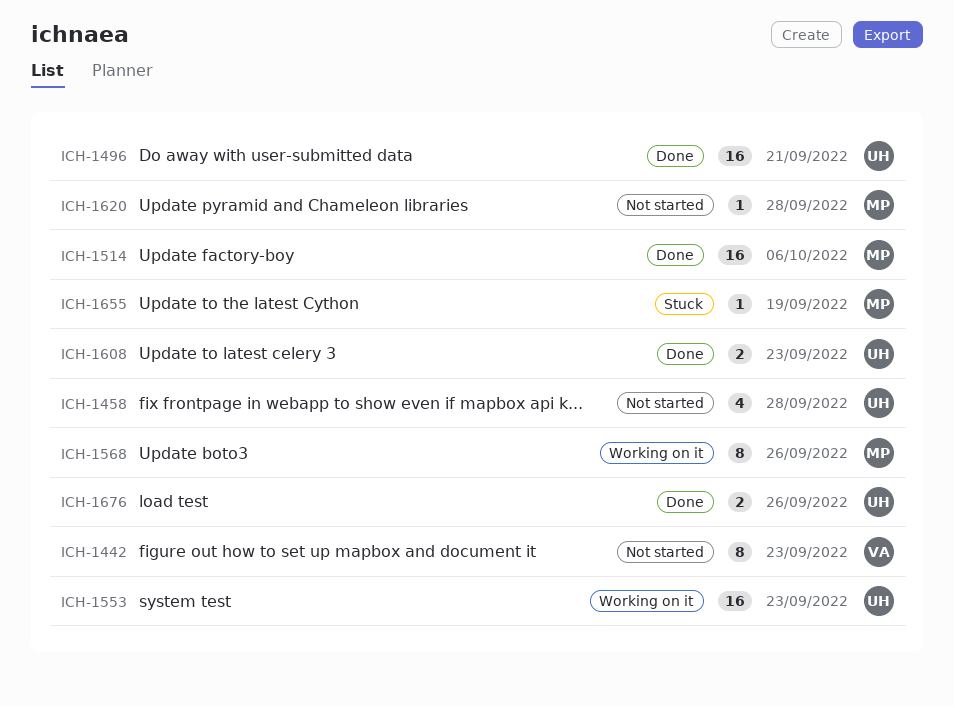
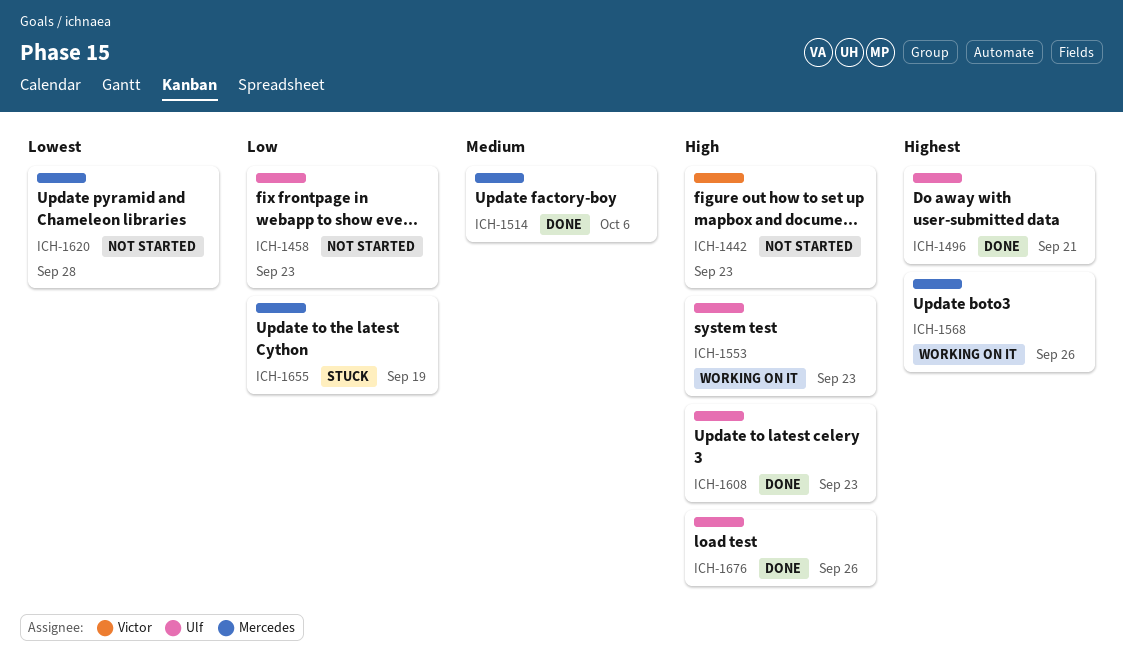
ICH-1458, due: Sep 28 -> Sep 23

